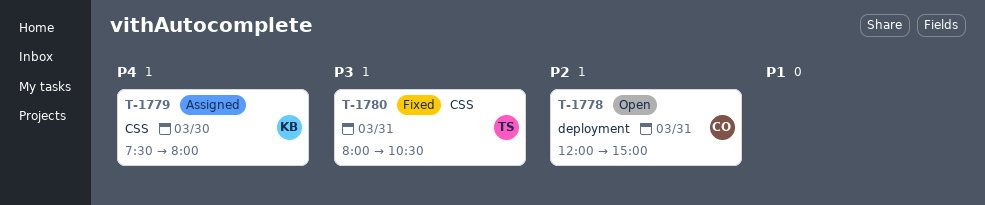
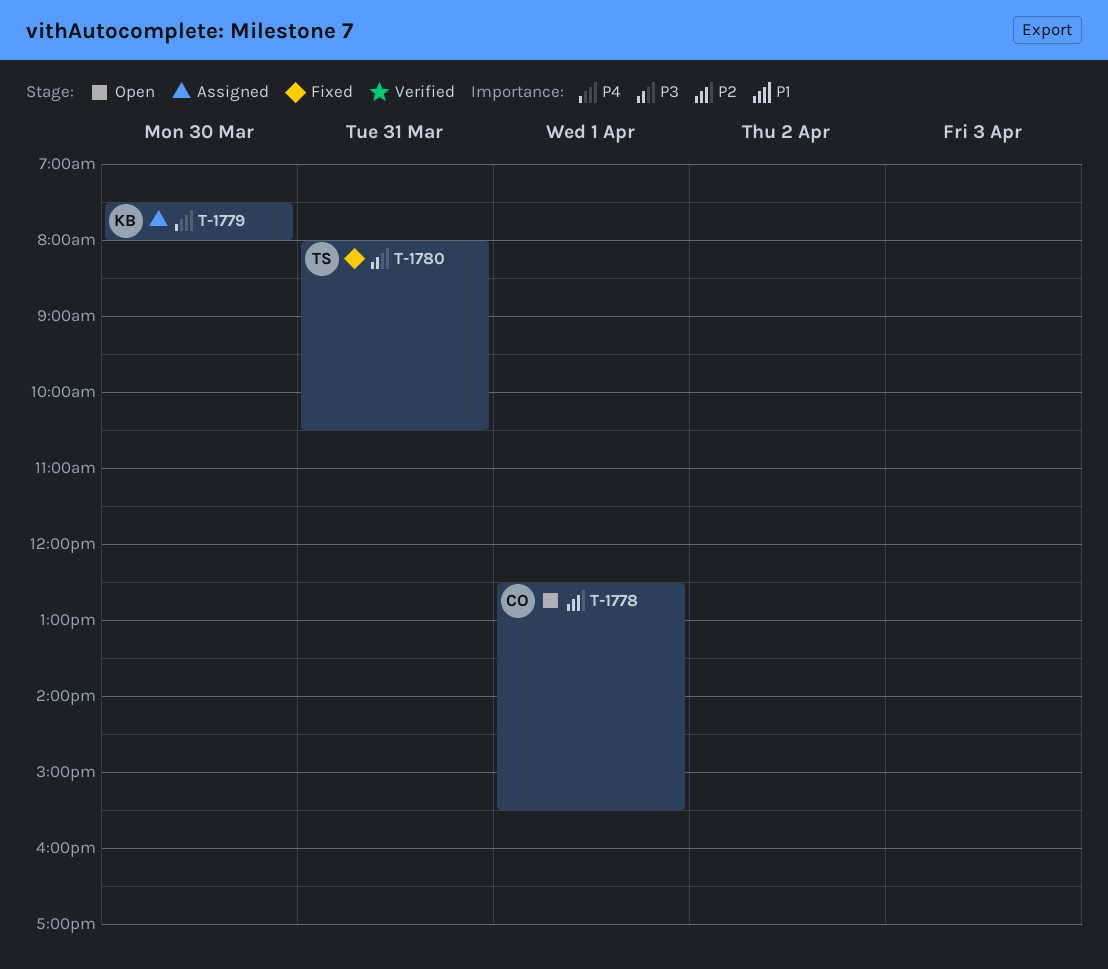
T-1778, day: Mar 31 -> Apr 1
T-1778, begins: 12:00 -> 12:30
T-1778, ends: 15:00 -> 15:30

